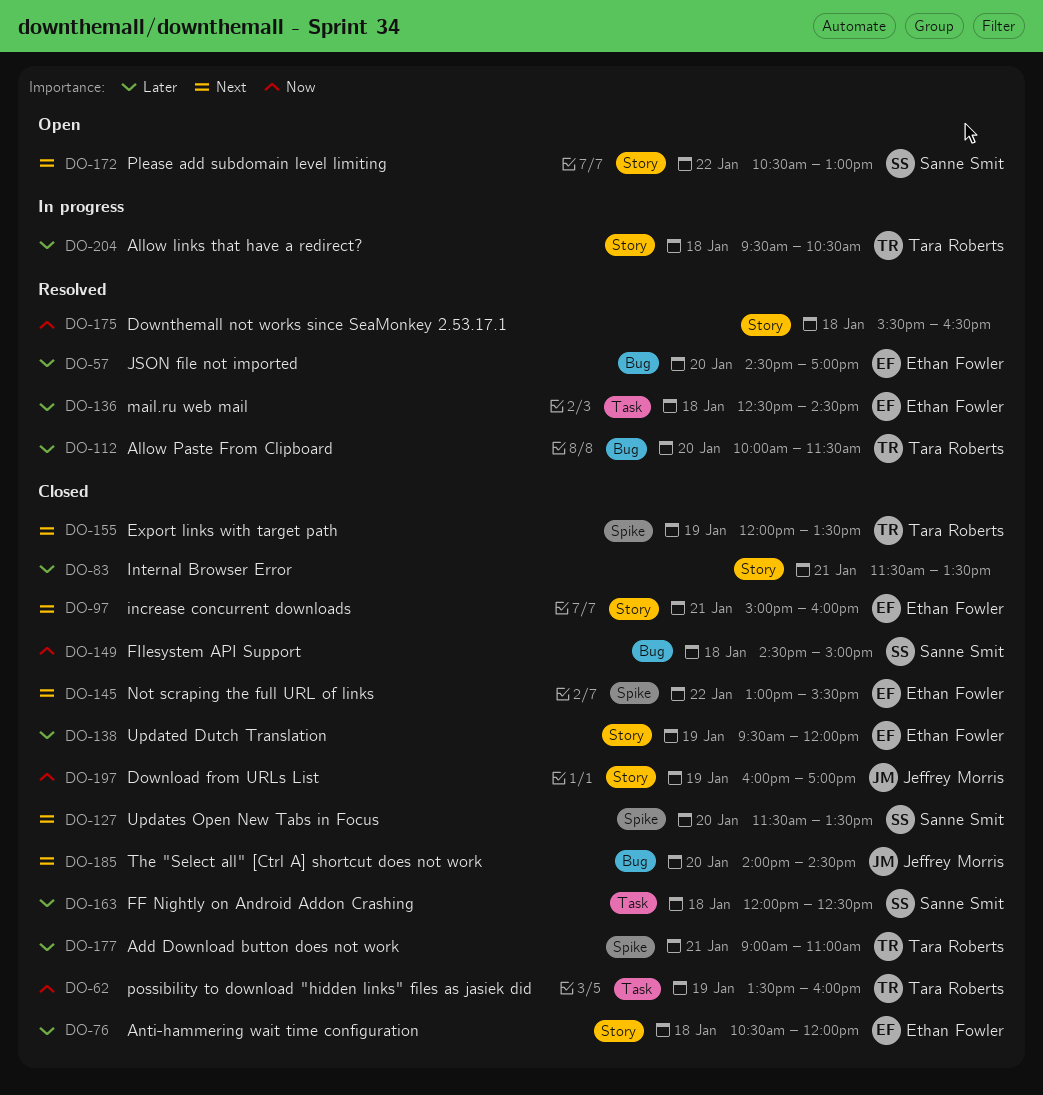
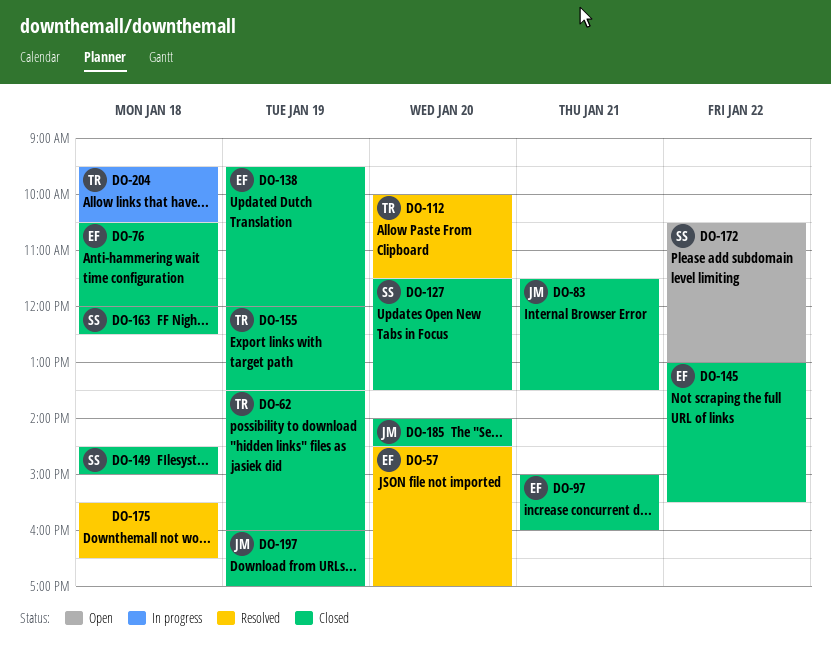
DO-83, owner: none -> Jeffrey Morris
DO-136: present -> none
DO-177: present -> none

